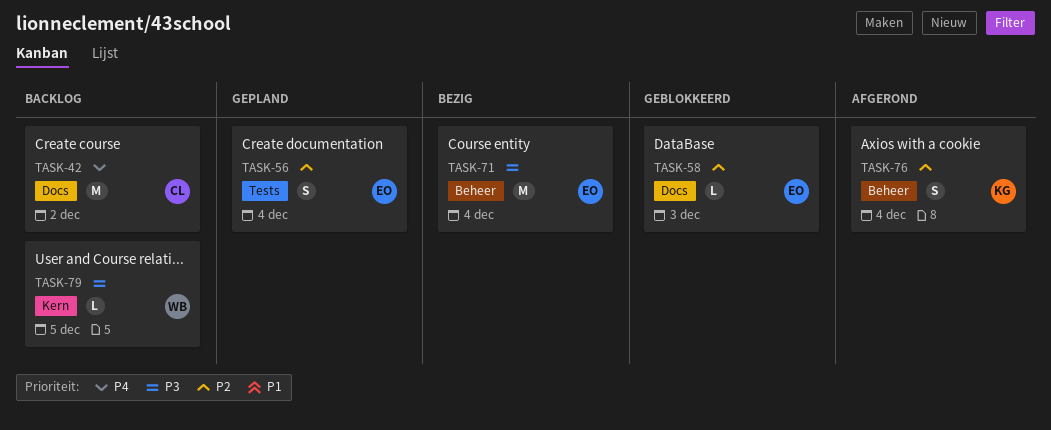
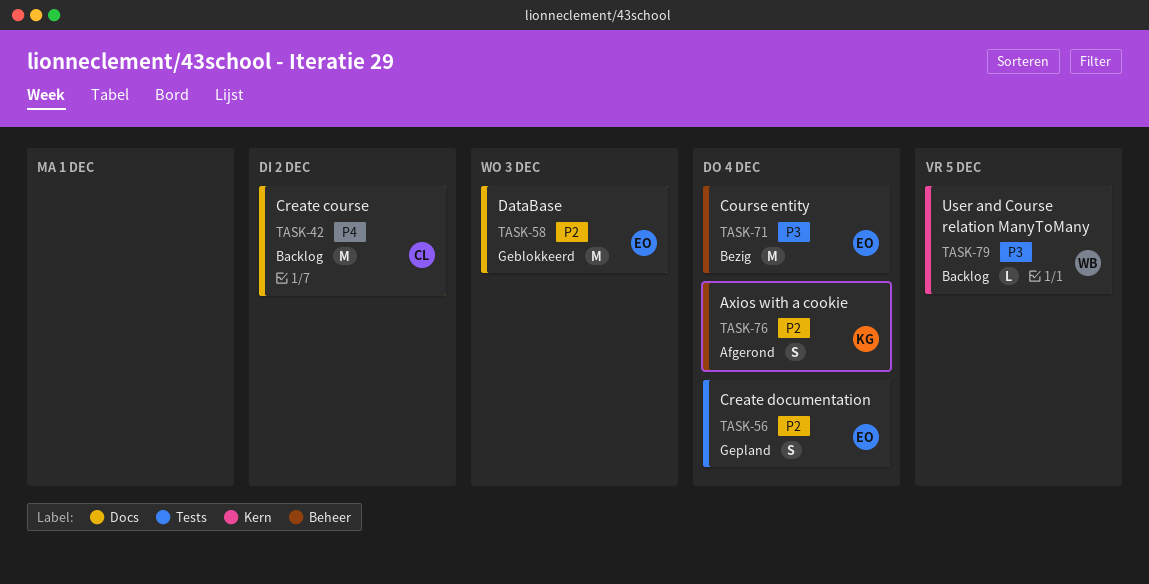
TASK-58, estimate: L -> M

